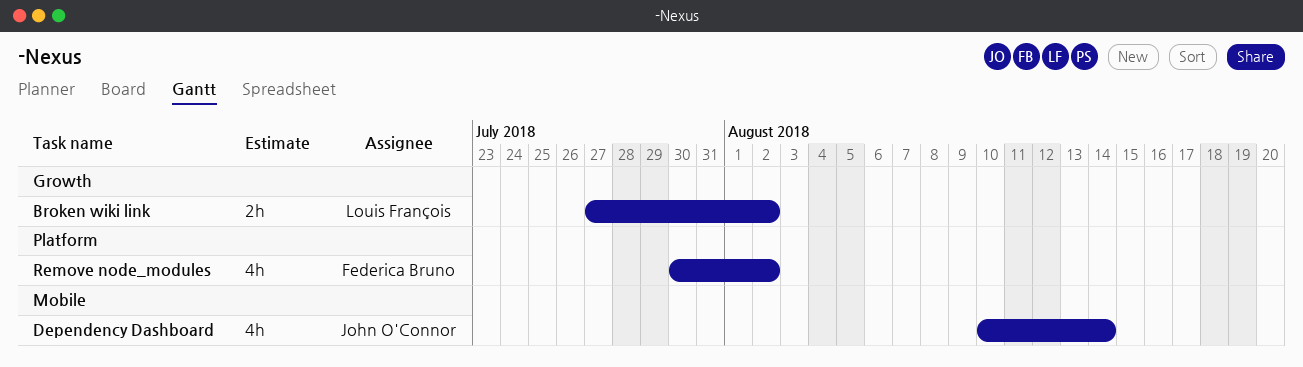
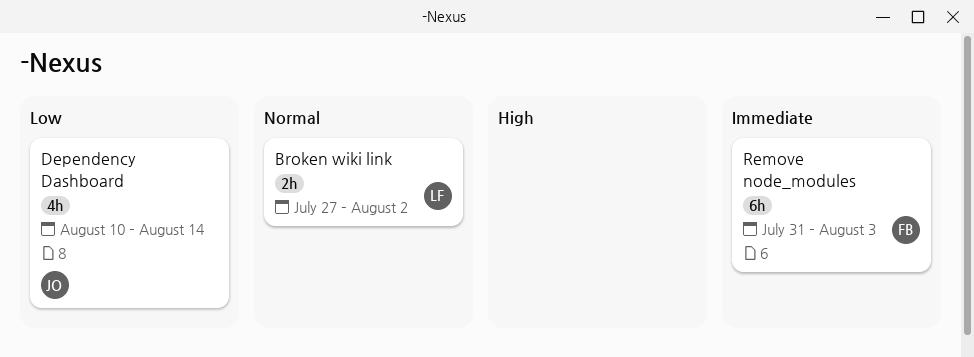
Remove node_modules, estimate: 4h -> 6h
Remove node_modules, start: Jul 30 -> Jul 31
Remove node_modules, due: Aug 2 -> Aug 3

